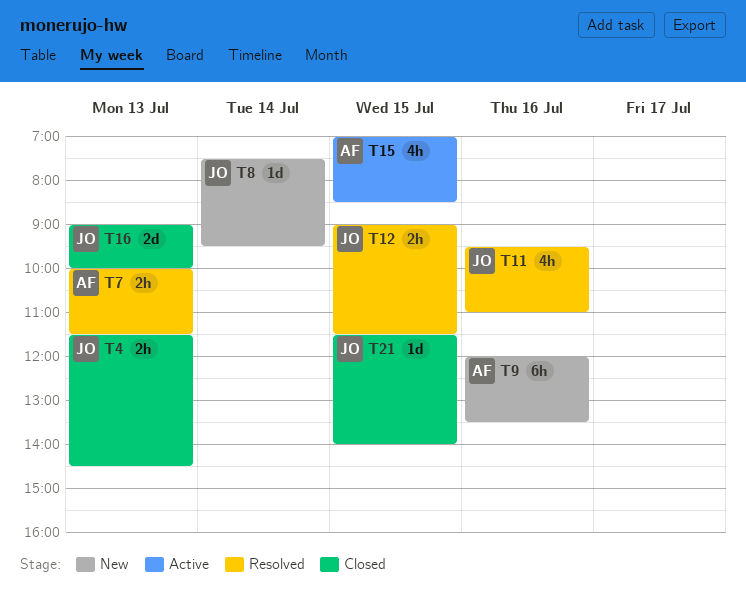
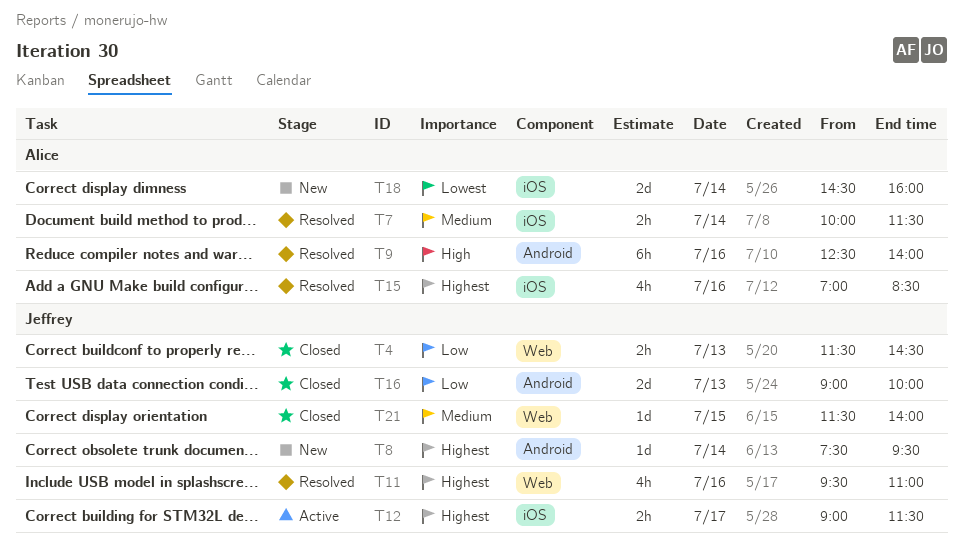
T7, day: Jul 13 -> Jul 14
T9, status: New -> Resolved
T9, begins: 12:00 -> 12:30
T9, ends: 13:30 -> 14:00
T12, status: Resolved -> Active
T12, day: Jul 15 -> Jul 17
T15, status: Active -> Resolved
T15, day: Jul 15 -> Jul 16
T18: none -> present

